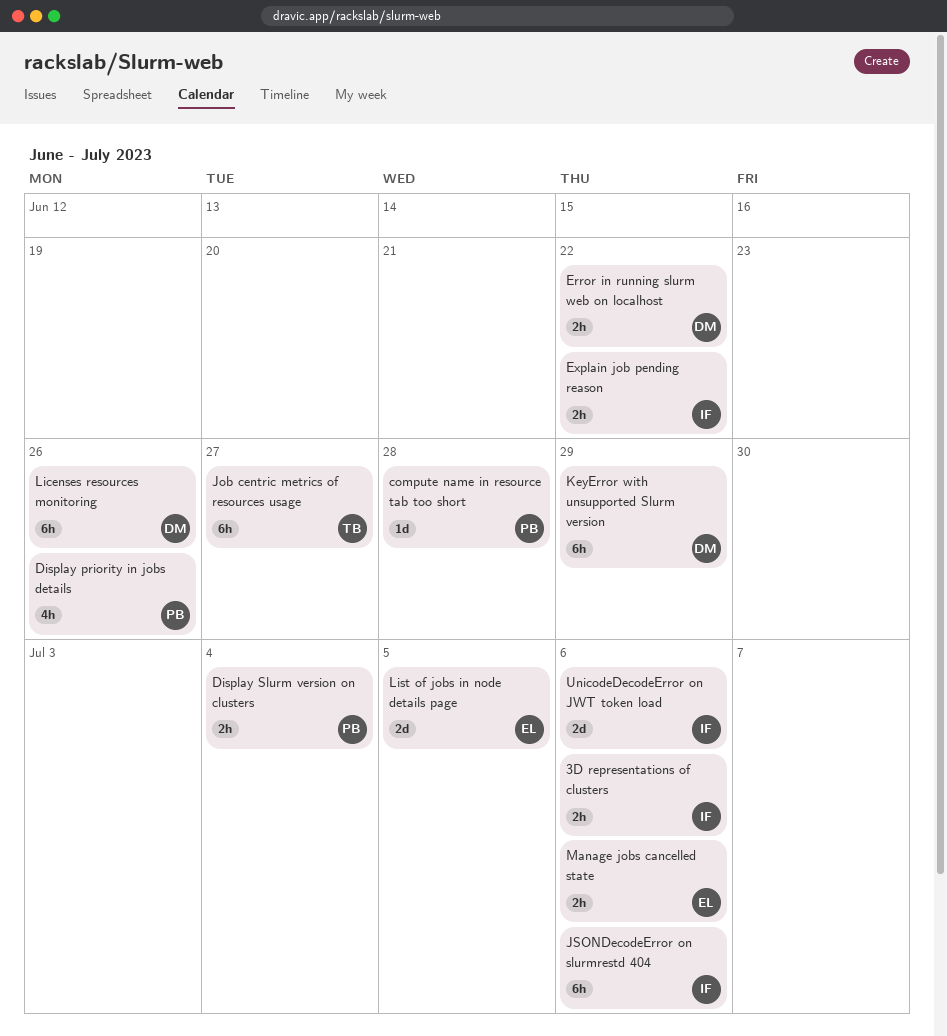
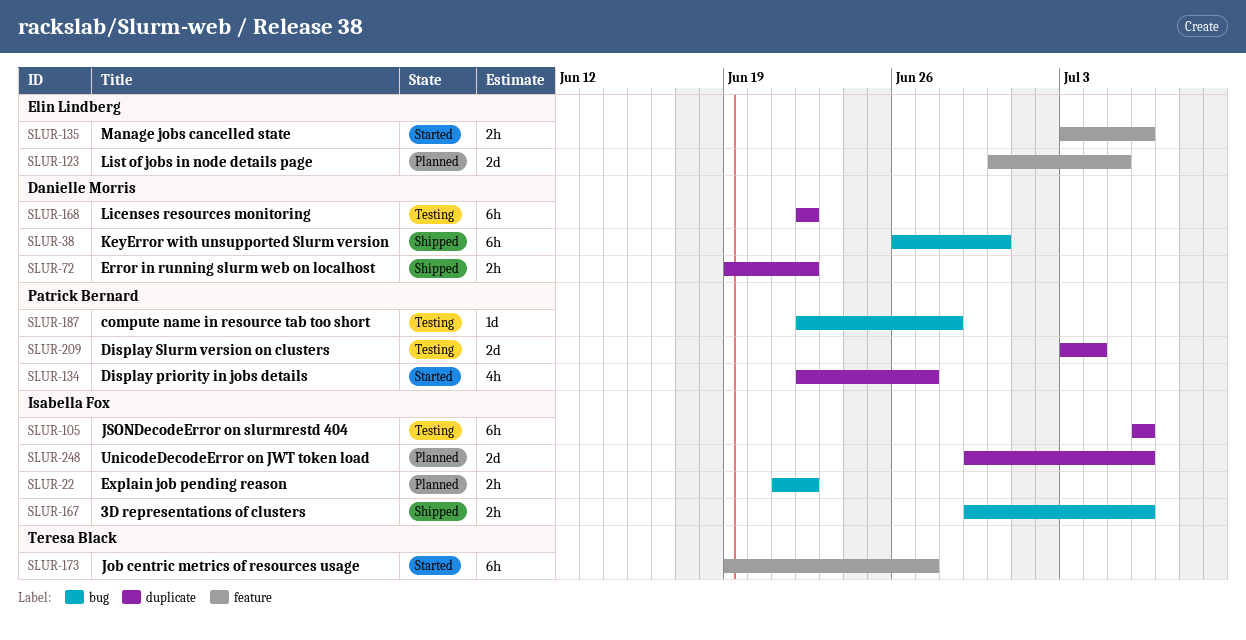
Display priority in jobs details, due: Jun 26 -> Jun 27
Display Slurm version on clusters, estimate: 2h -> 2d
KeyError with unsupported Slurm version, due: Jun 29 -> Jun 30
Licenses resources monitoring, due: Jun 26 -> Jun 22

